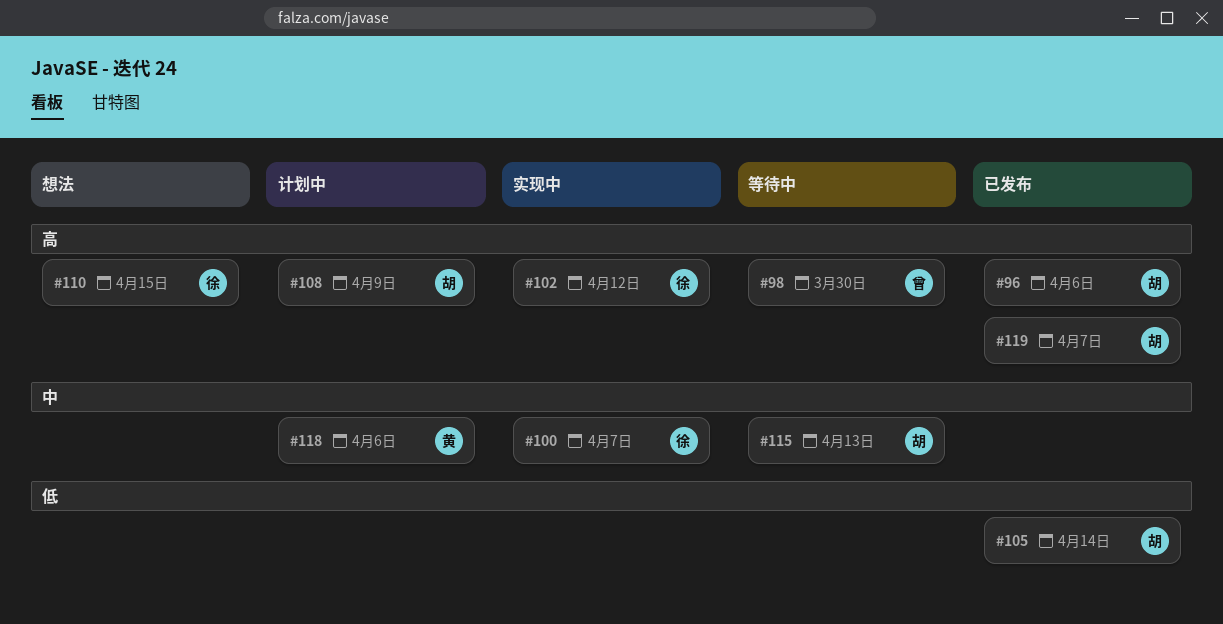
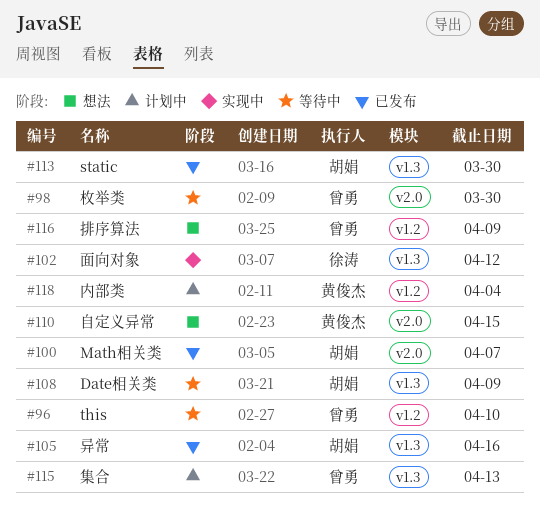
#96, status: 已发布 -> 等待中
#96, owner: 胡娟 -> 曾勇
#96, due: Apr 6 -> Apr 10
#100, status: 实现中 -> 已发布
#100, owner: 徐涛 -> 胡娟
#105, due: Apr 14 -> Apr 16
#108, status: 计划中 -> 等待中
#110, owner: 徐涛 -> 黄俊杰
#113: none -> present
#115, status: 等待中 -> 计划中
#115, owner: 胡娟 -> 曾勇
#116: none -> present
#118, due: Apr 6 -> Apr 4
#119: present -> none

